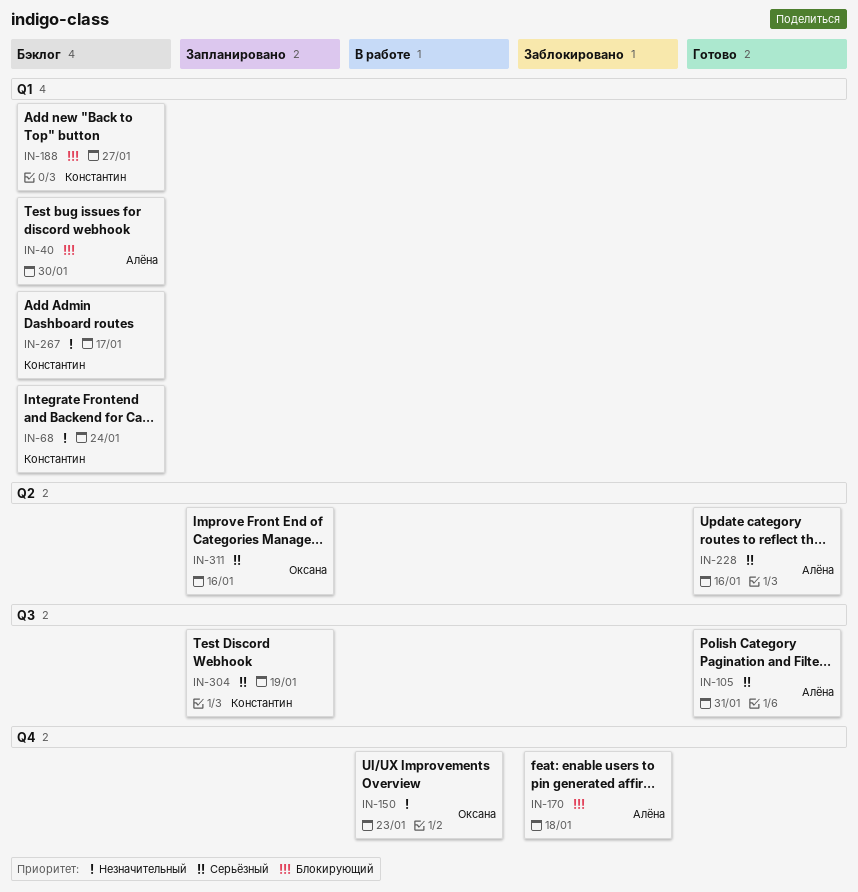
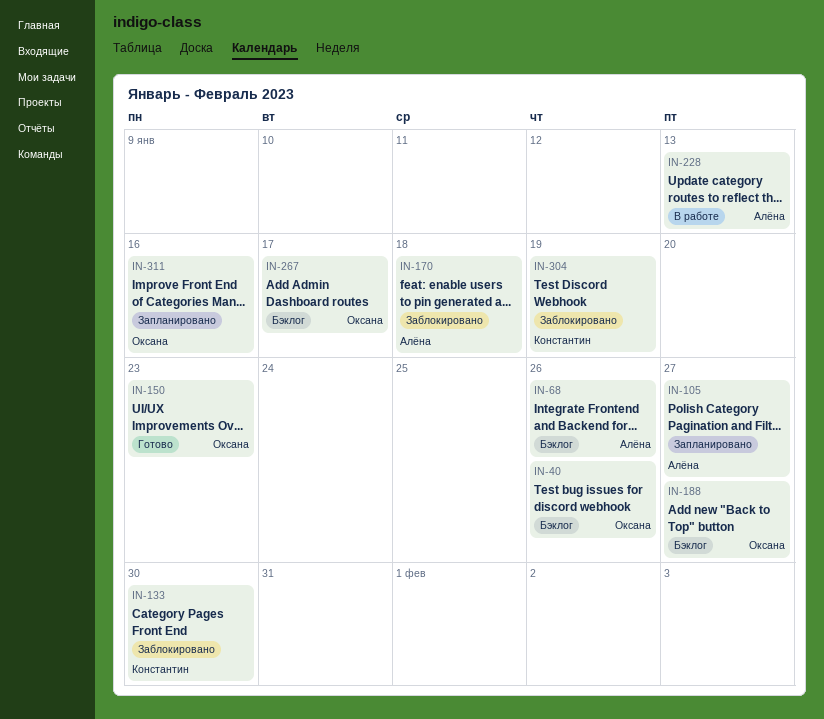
IN-40, owner: Алёна -> Оксана
IN-40, due: Jan 30 -> Jan 26
IN-68, owner: Константин -> Алёна
IN-68, due: Jan 24 -> Jan 26
IN-105, status: Готово -> Запланировано
IN-105, due: Jan 31 -> Jan 27
IN-133: none -> present
IN-150, status: В работе -> Готово
IN-188, owner: Константин -> Оксана
IN-228, status: Готово -> В работе
IN-228, due: Jan 16 -> Jan 13
IN-267, owner: Константин -> Оксана
IN-304, status: Запланировано -> Заблокировано

